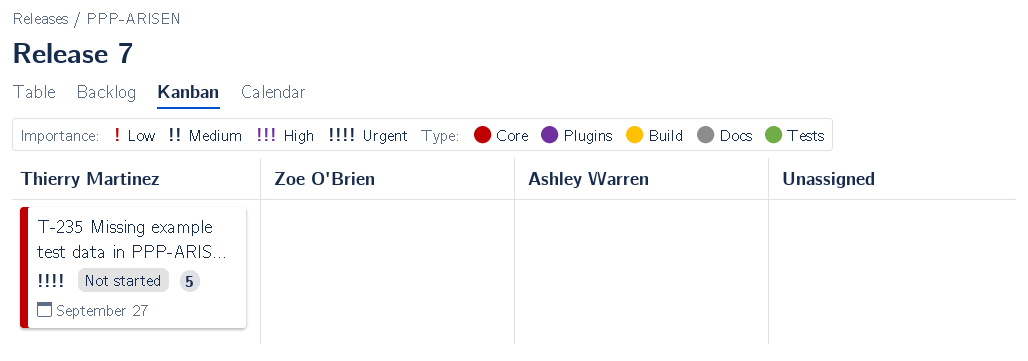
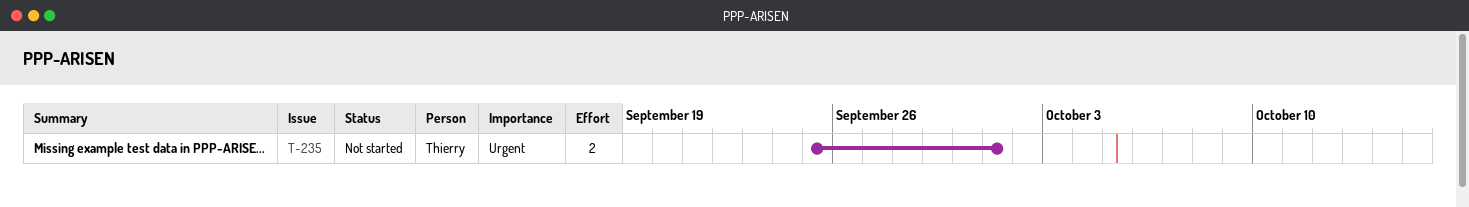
T-235, estimate: 5 -> 2
T-235, due: Sep 27 -> Oct 1

